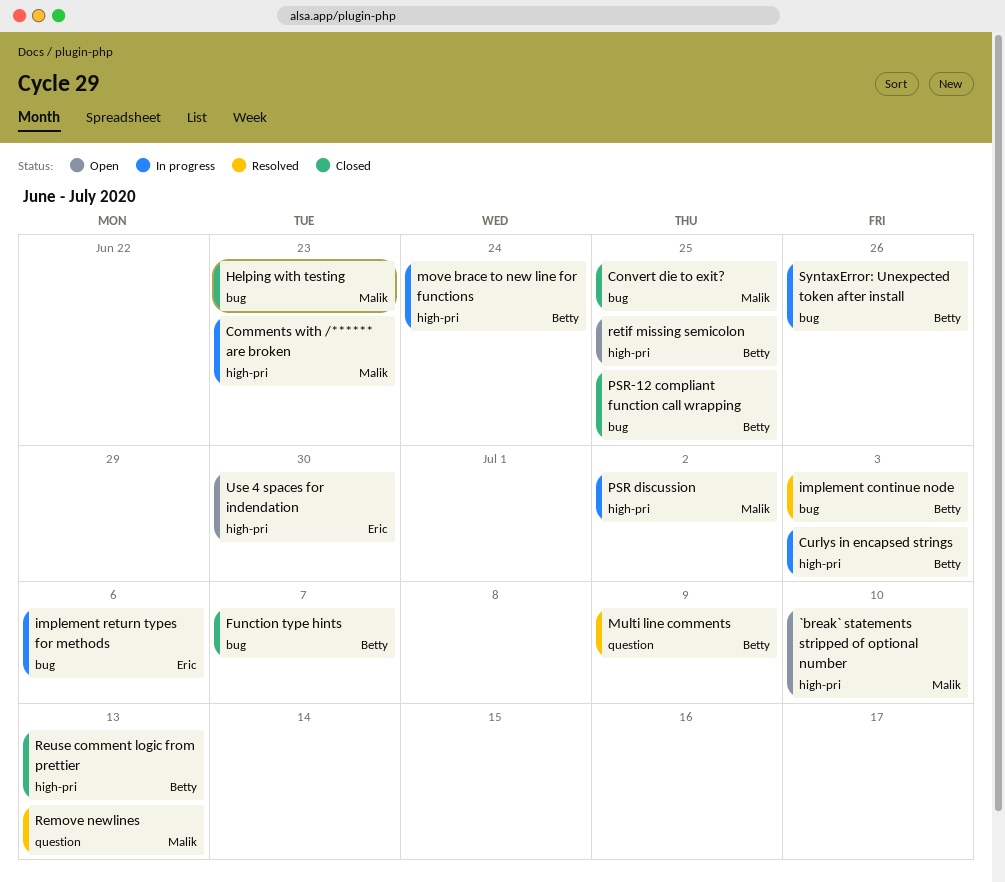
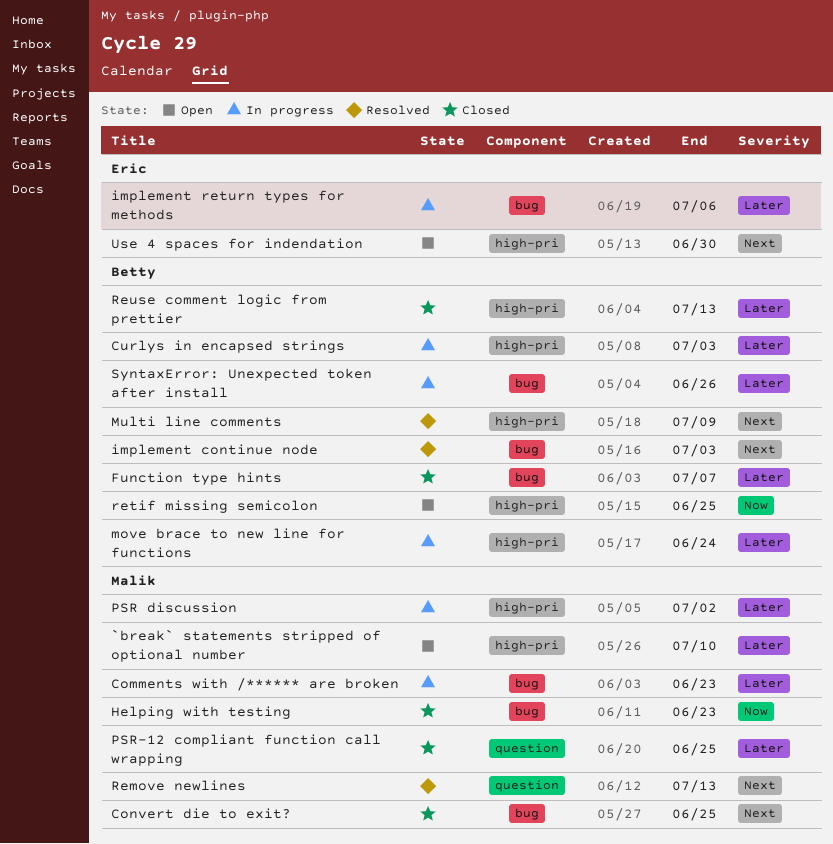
Comments with /****** are broken, label: high-pri -> bug
Multi line comments, label: question -> high-pri
PSR-12 compliant function call wrapping, owner: Betty -> Malik
PSR-12 compliant function call wrapping, label: bug -> question

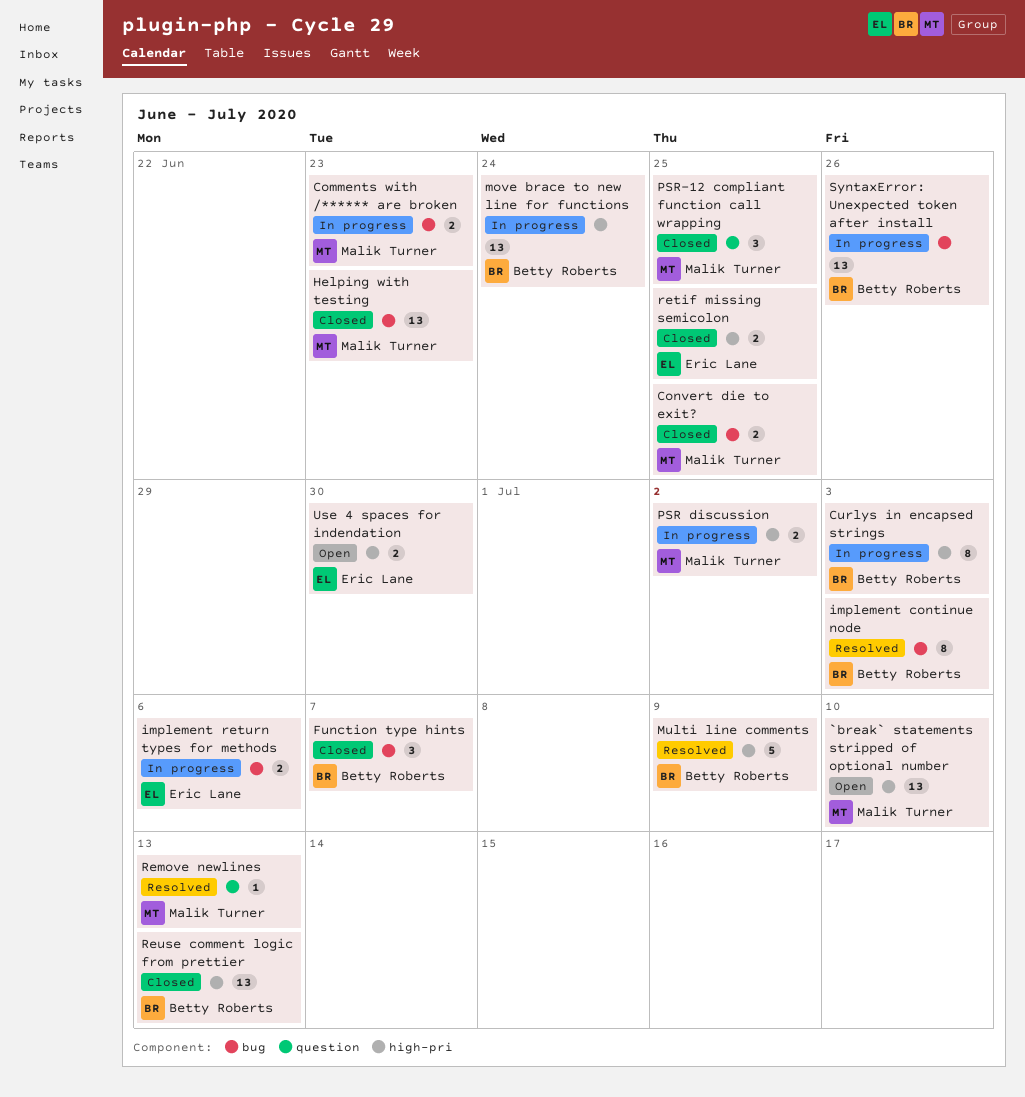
retif missing semicolon, status: Open -> Closed
retif missing semicolon, owner: Betty Roberts -> Eric Lane

